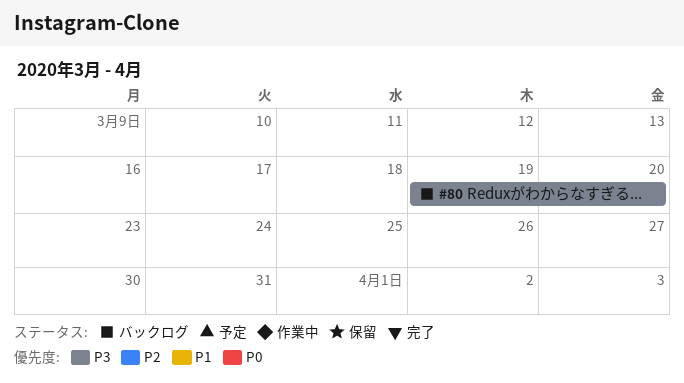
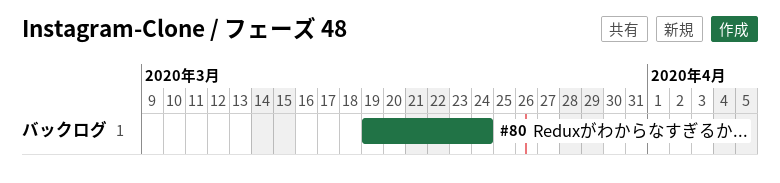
#80, due: Mar 20 -> Mar 24

